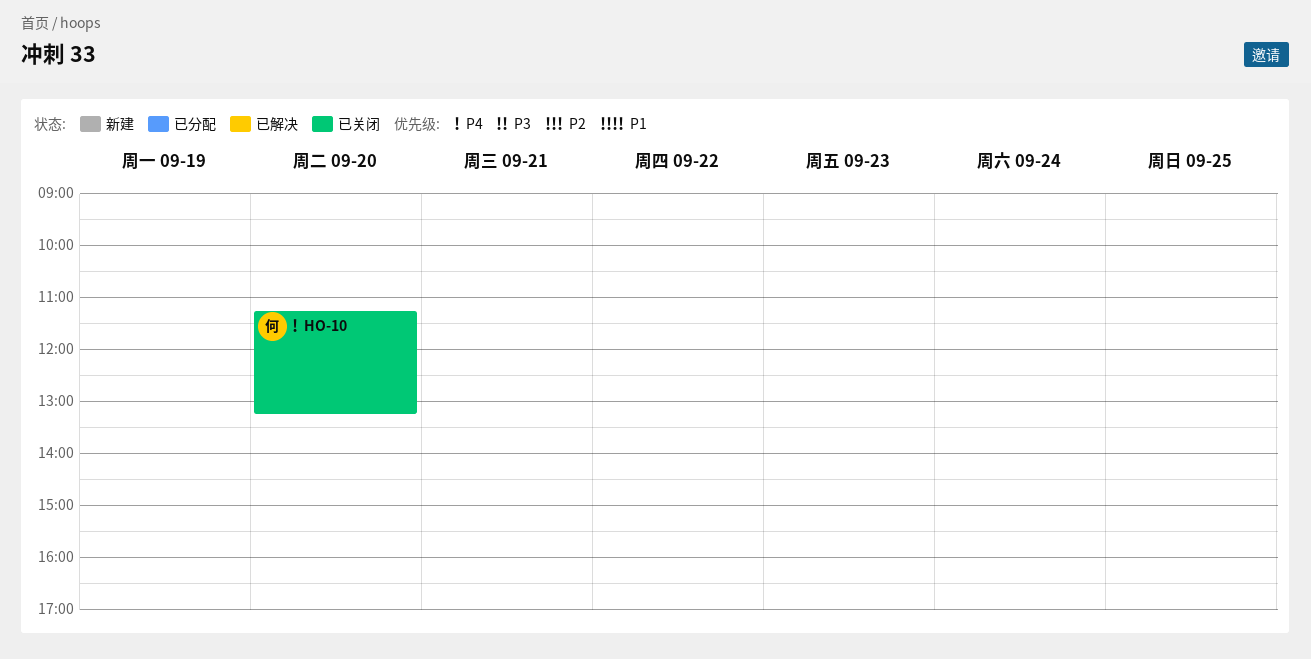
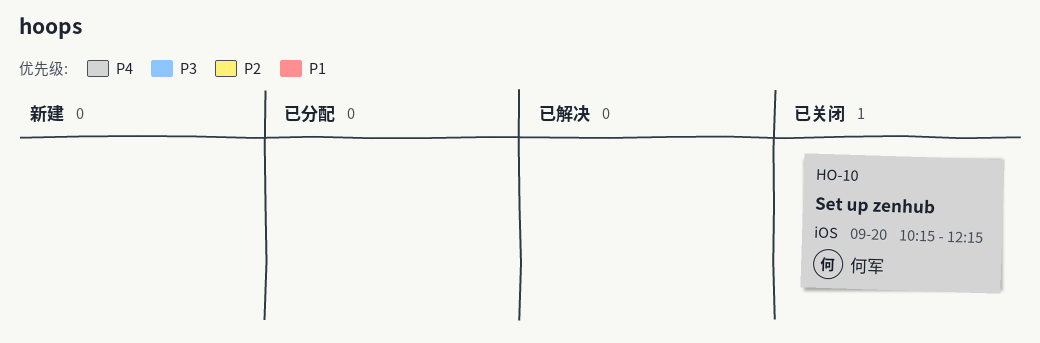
HO-10, begins: 11:15 -> 10:15
HO-10, ends: 13:15 -> 12:15

